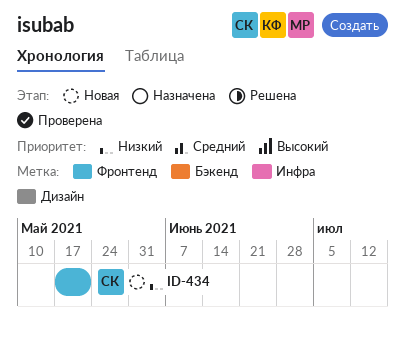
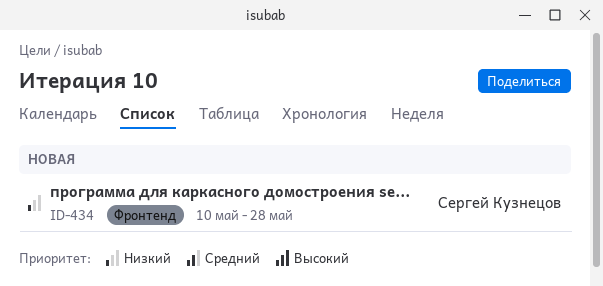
ID-434, start: May 17 -> May 10
ID-434, due: May 21 -> May 28

